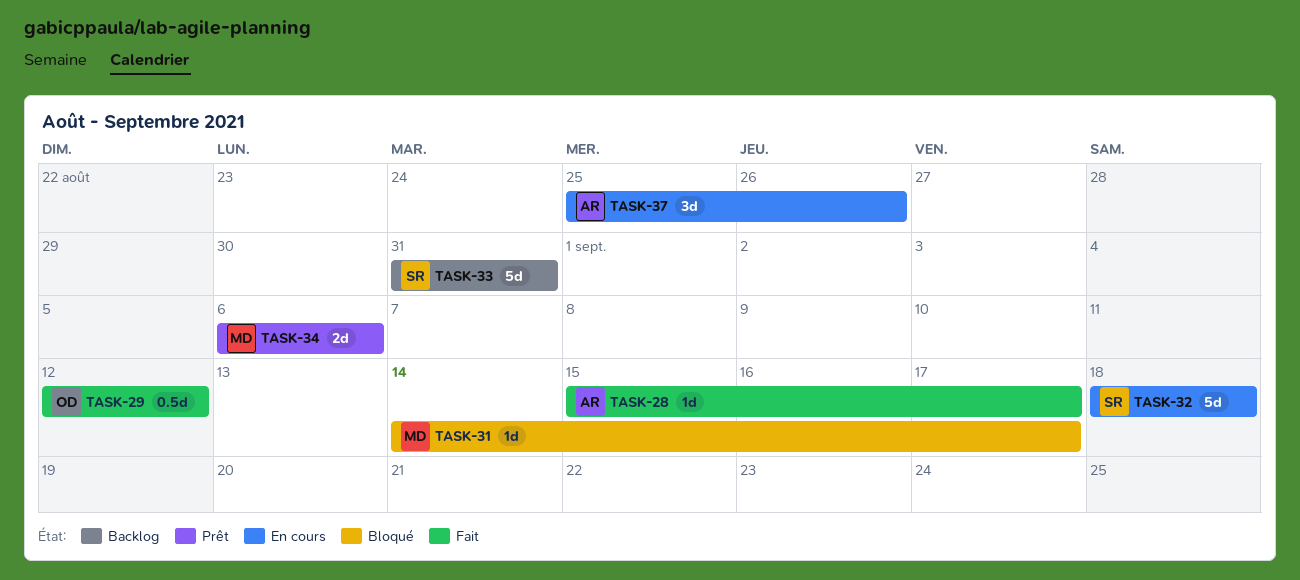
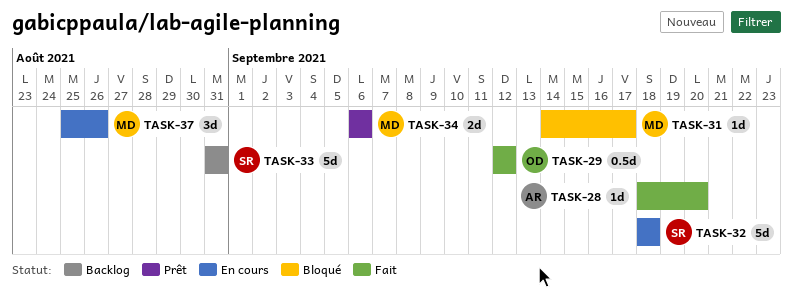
TASK-28, start: Sep 15 -> Sep 18
TASK-28, due: Sep 17 -> Sep 20
TASK-37, owner: AR -> MD

